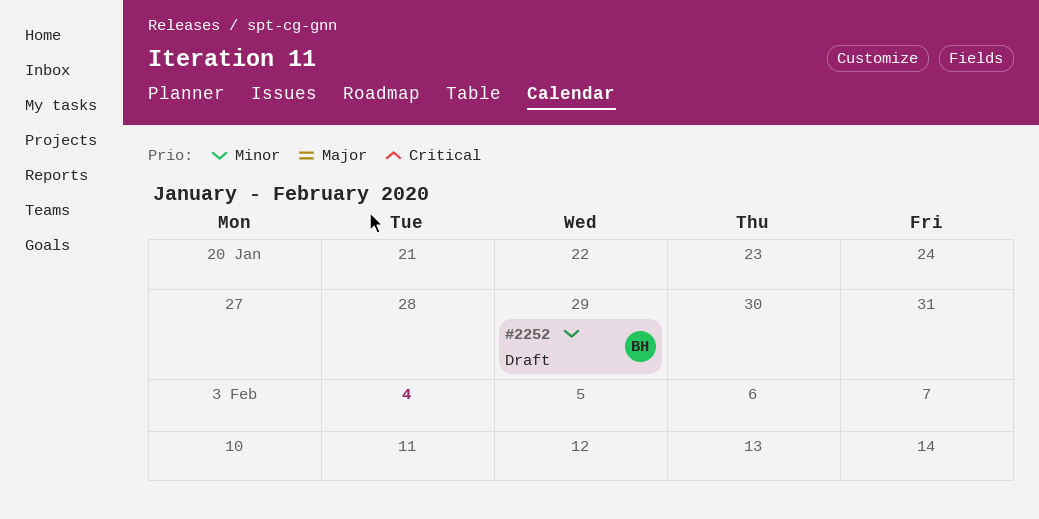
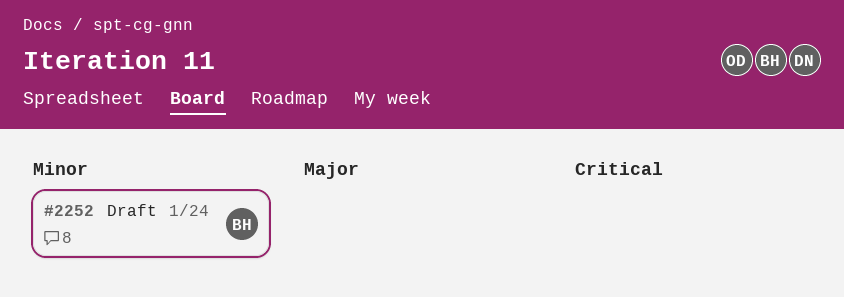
#2252, due: Jan 29 -> Jan 24

